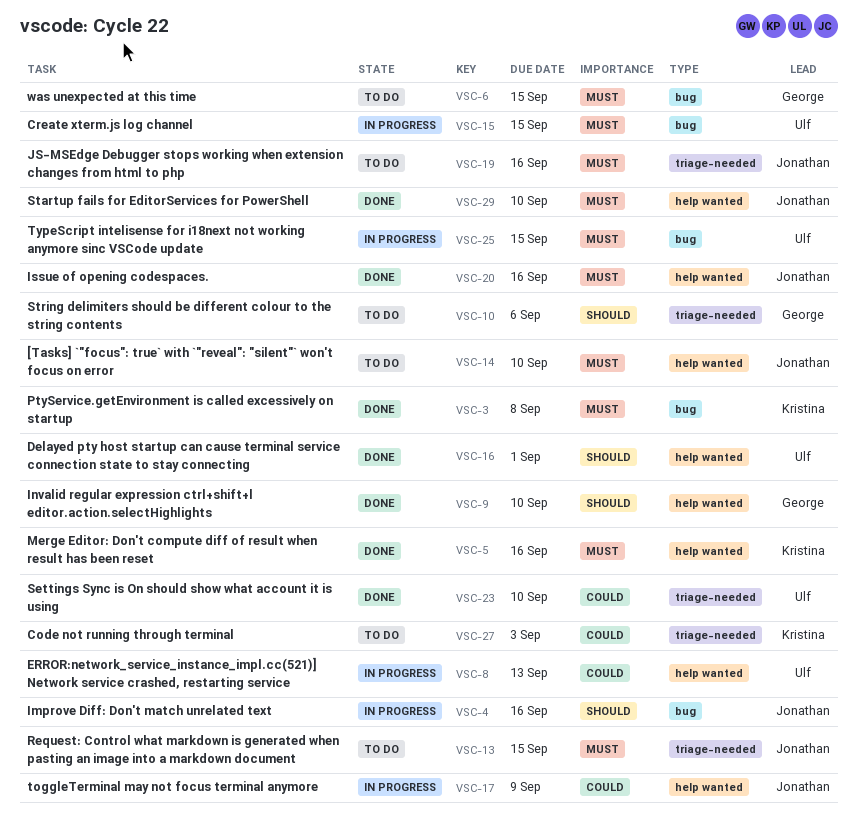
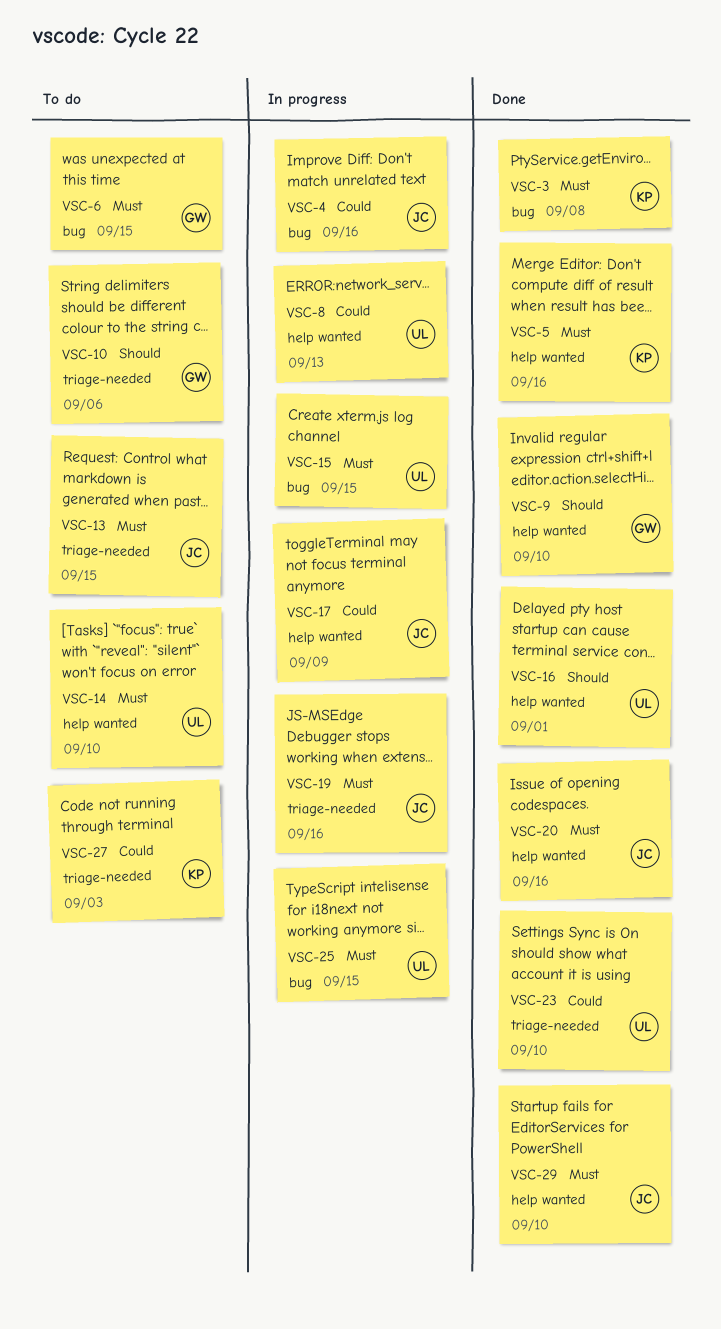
VSC-4, priority: Should -> Could
VSC-14, owner: Jonathan -> Ulf
VSC-19, status: To do -> In progress

